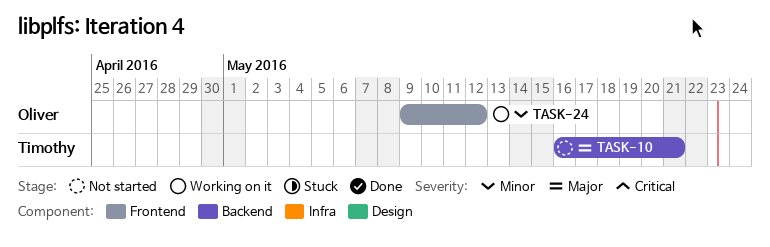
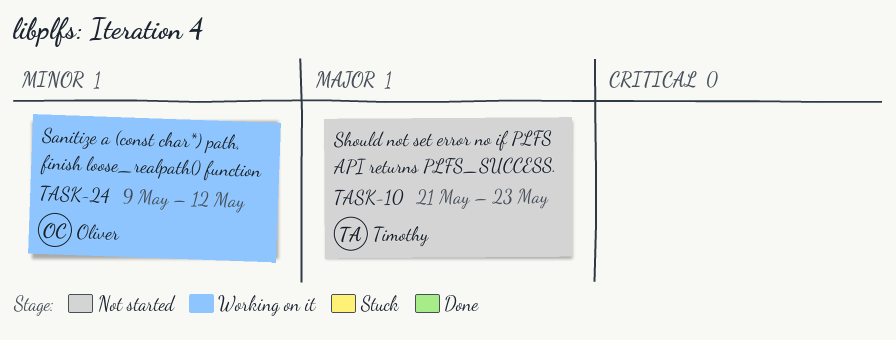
TASK-10, start: May 16 -> May 21
TASK-10, due: May 21 -> May 23

